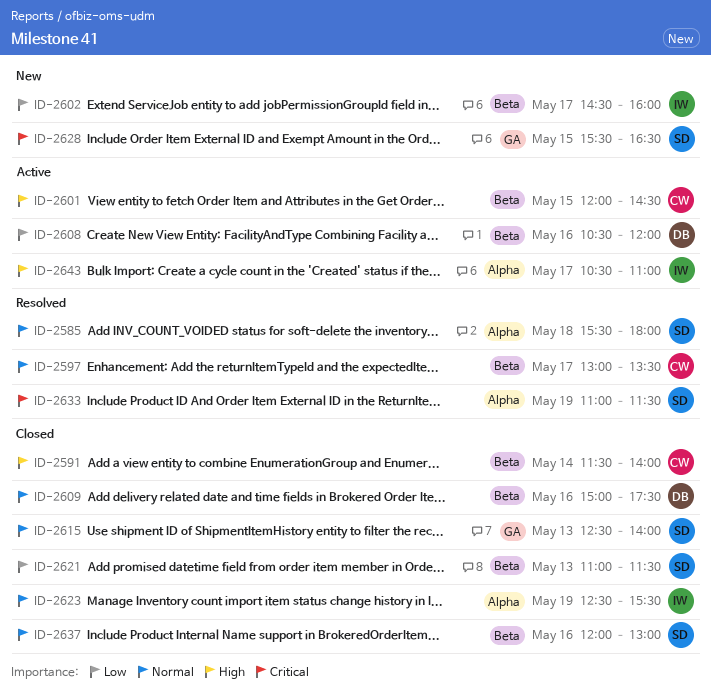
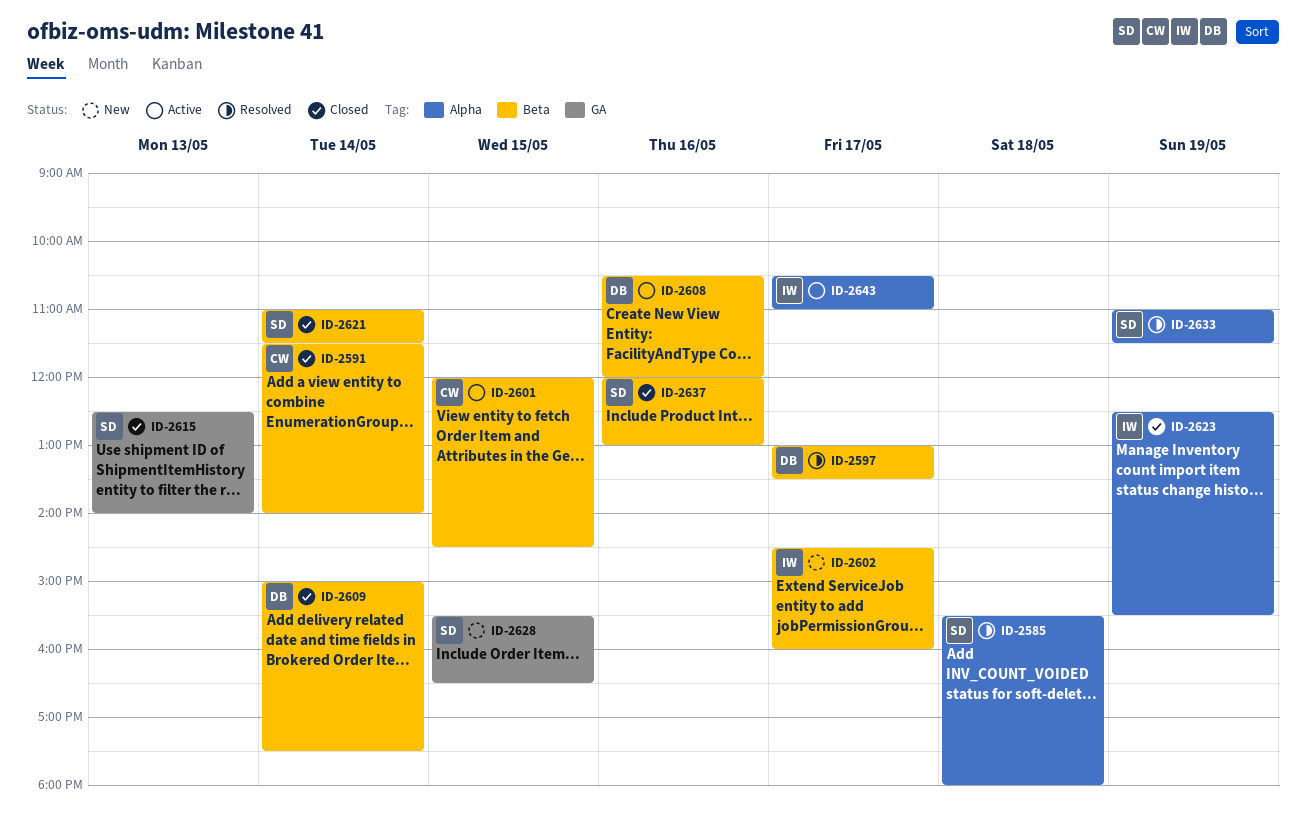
ID-2597, owner: CW -> DB
ID-2609, day: May 16 -> May 14
ID-2621, day: May 13 -> May 14

